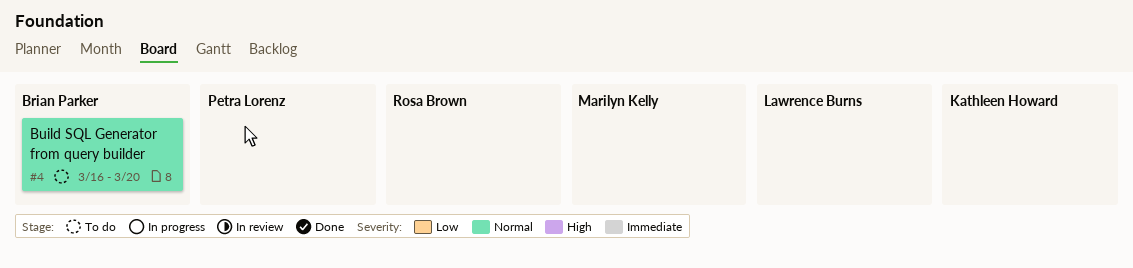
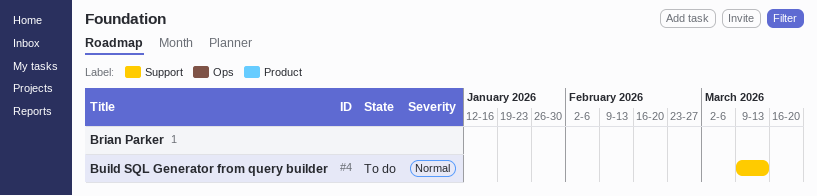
#4, start: Mar 16 -> Mar 9
#4, due: Mar 20 -> Mar 13

